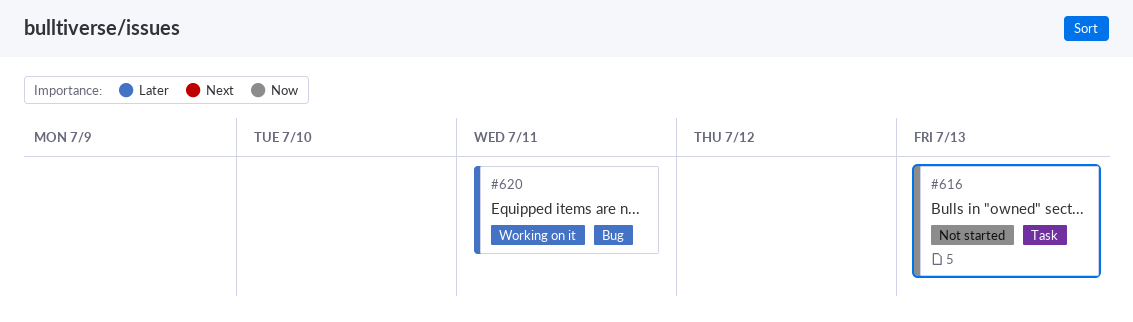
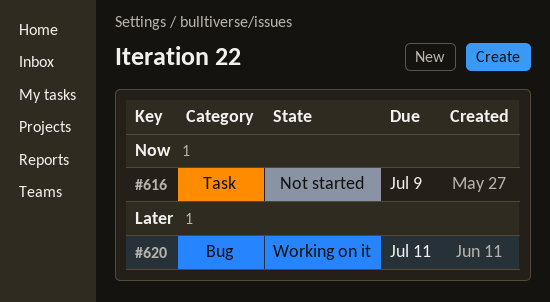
#616, due: Jul 13 -> Jul 9

